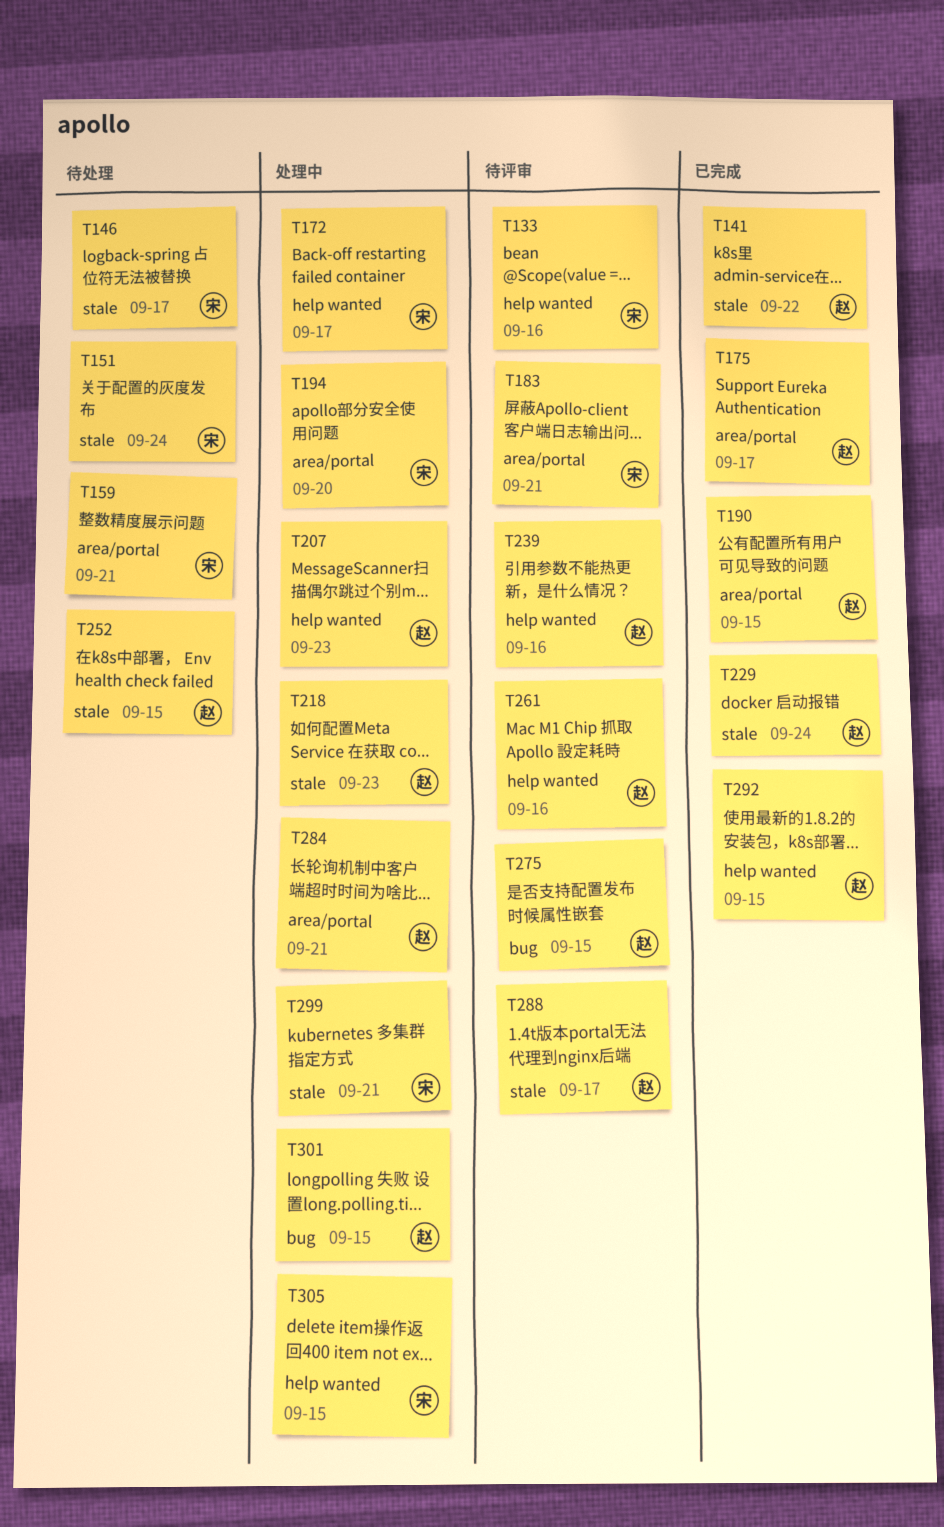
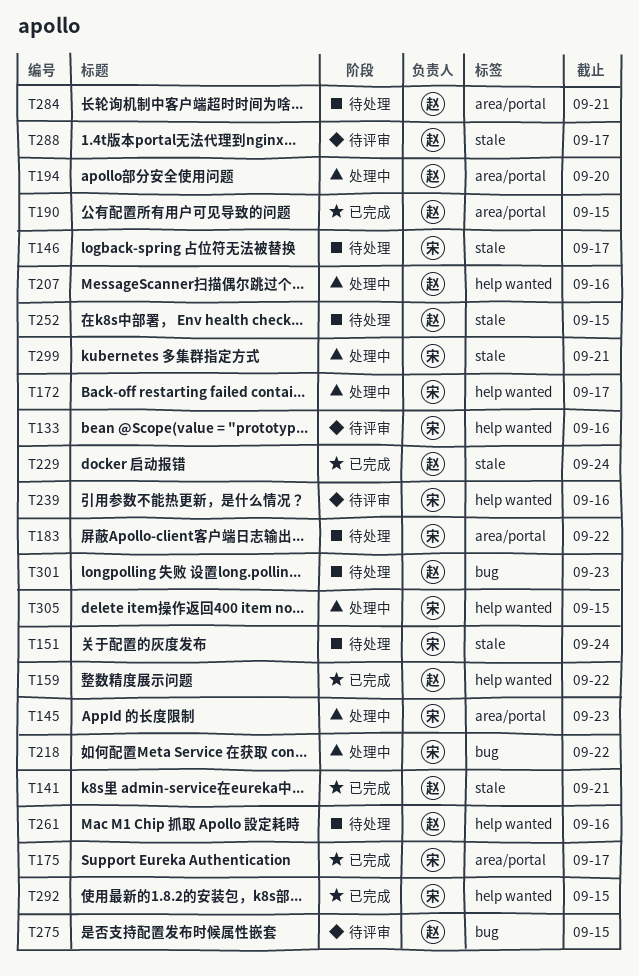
T141, due: Sep 22 -> Sep 21
T145: none -> present
T159, status: 待处理 -> 已完成
T159, owner: 宋 -> 赵
T159, label: area/portal -> help wanted
T159, due: Sep 21 -> Sep 22
T175, owner: 赵 -> 宋
T183, status: 待评审 -> 待处理
T183, due: Sep 21 -> Sep 22
T194, owner: 宋 -> 赵
T207, due: Sep 23 -> Sep 16
T218, owner: 赵 -> 宋
T218, label: stale -> bug
T218, due: Sep 23 -> Sep 22
T239, owner: 赵 -> 宋
T261, status: 待评审 -> 待处理
T284, status: 处理中 -> 待处理
T292, owner: 赵 -> 宋
T301, status: 处理中 -> 待处理
T301, due: Sep 15 -> Sep 23

